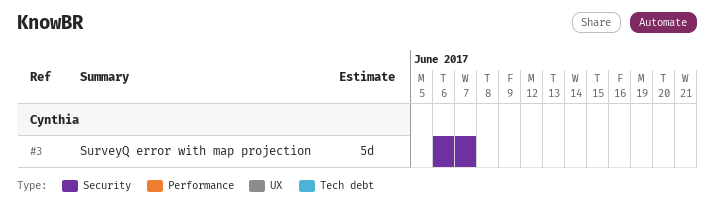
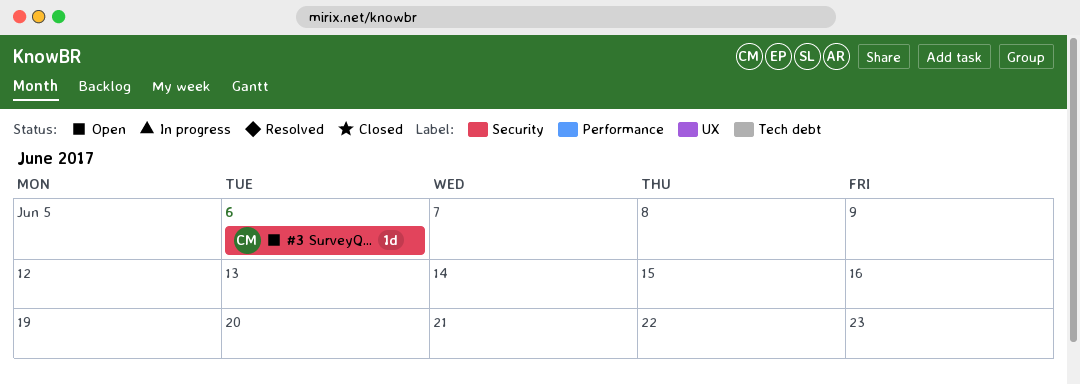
#3, estimate: 5d -> 1d
#3, due: Jun 7 -> Jun 6

